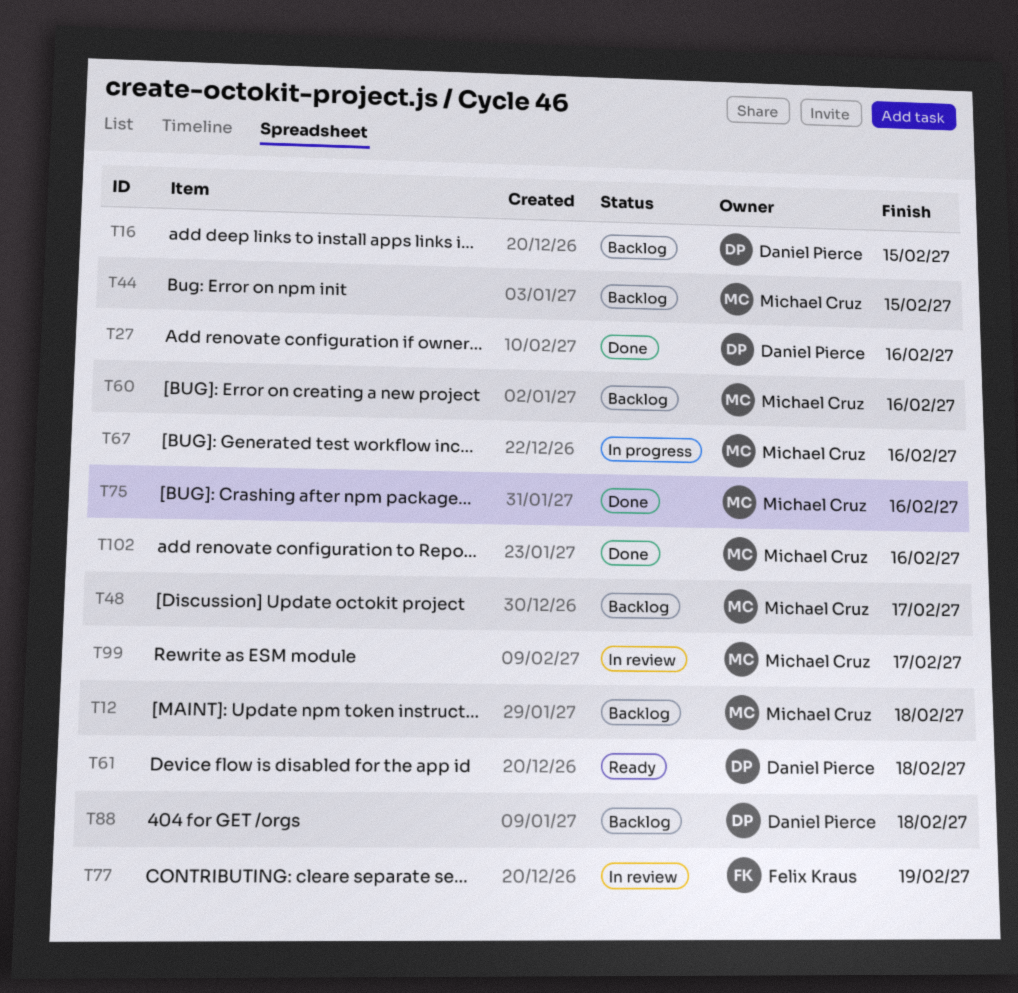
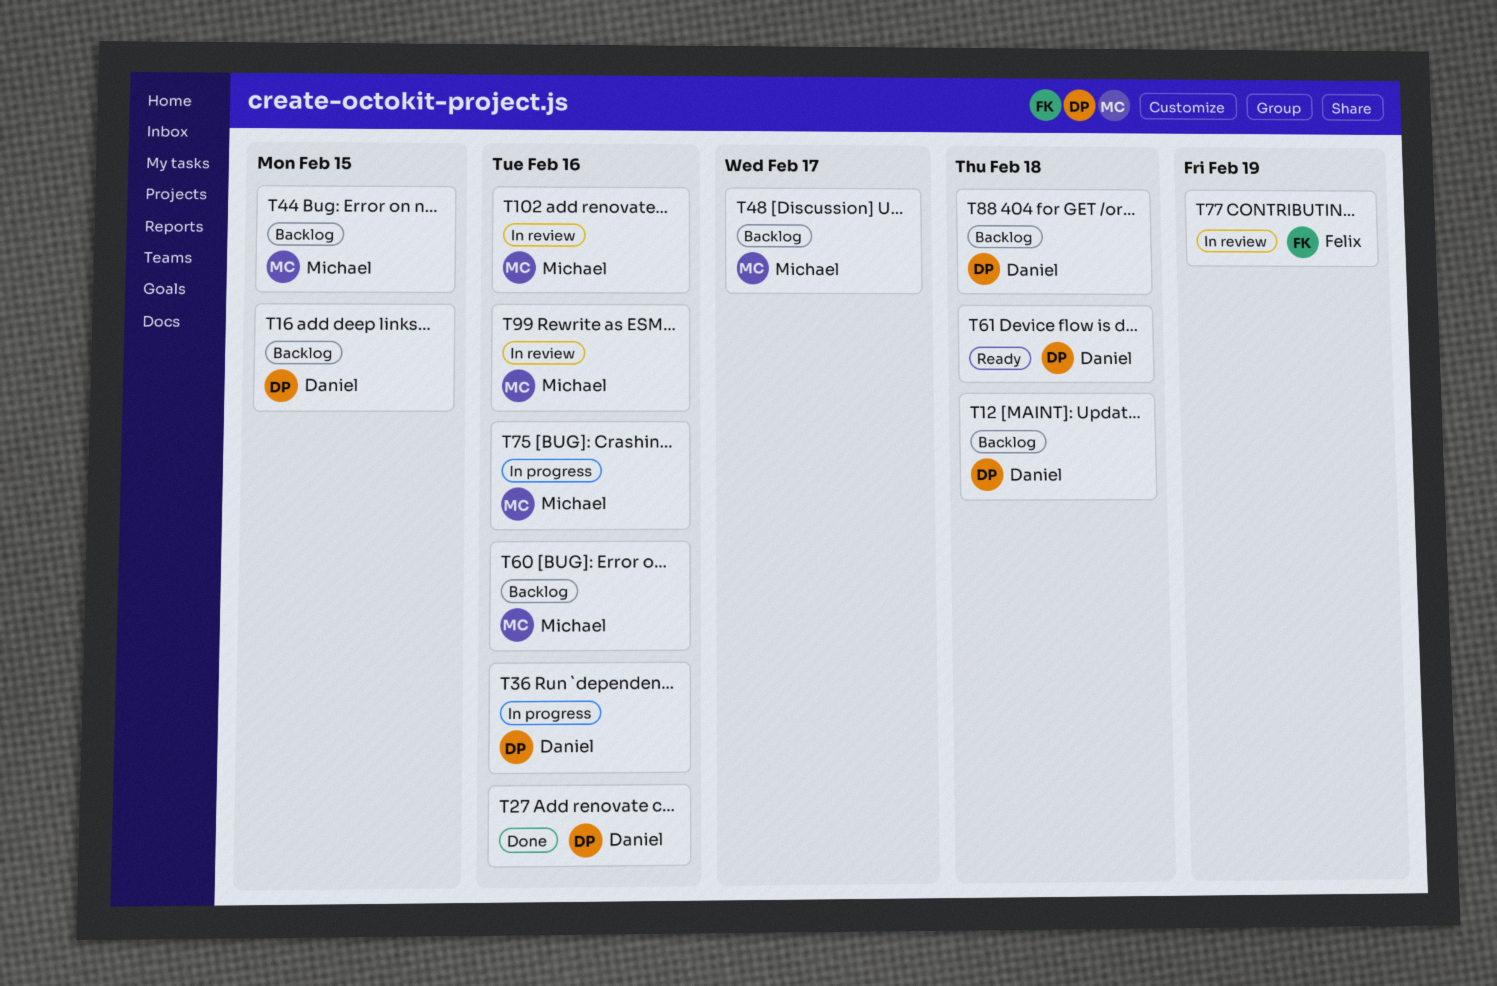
T12, owner: Michael Cruz -> Daniel Pierce
T36: none -> present
T67: present -> none
T75, status: Done -> In progress
T99, due: Feb 17 -> Feb 16
T102, status: Done -> In review

